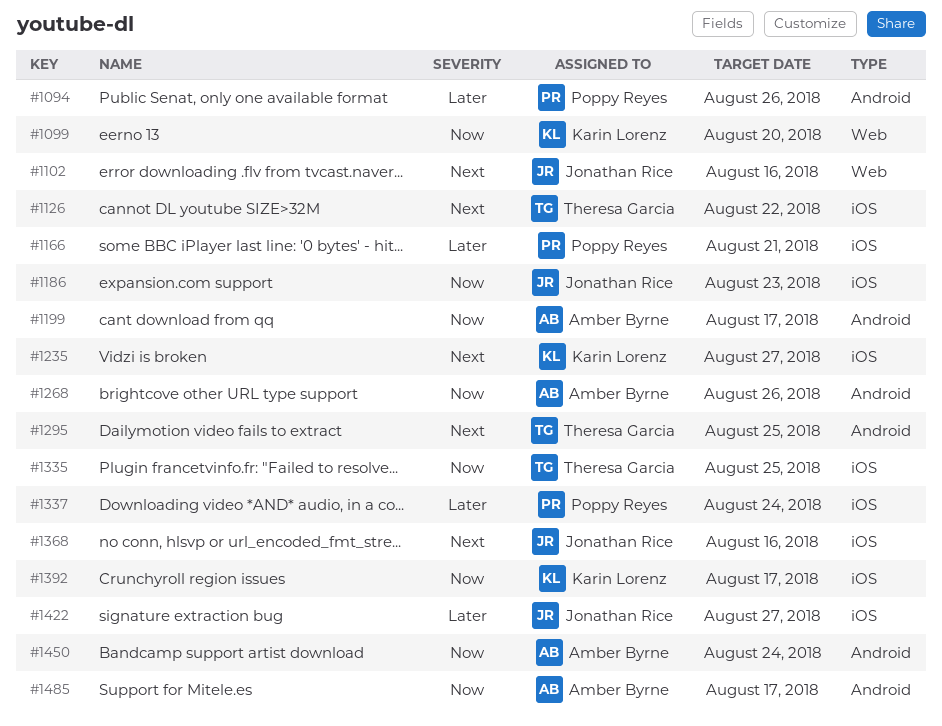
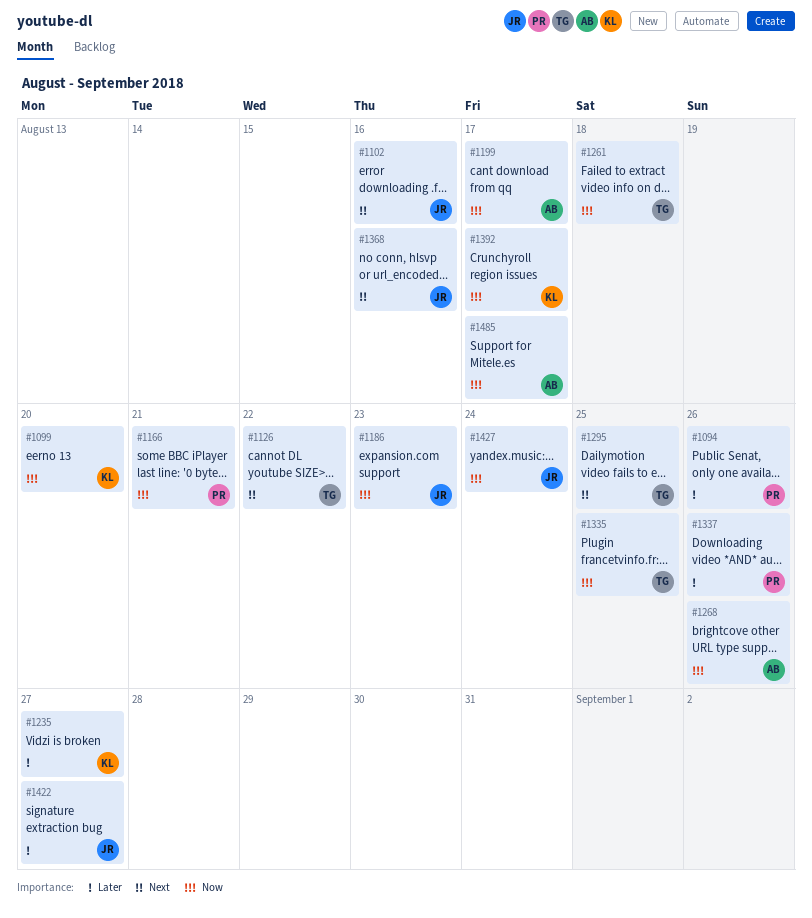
#1166, priority: Later -> Now
#1235, priority: Next -> Later
#1261: none -> present
#1337, due: Aug 24 -> Aug 26
#1427: none -> present
#1450: present -> none

